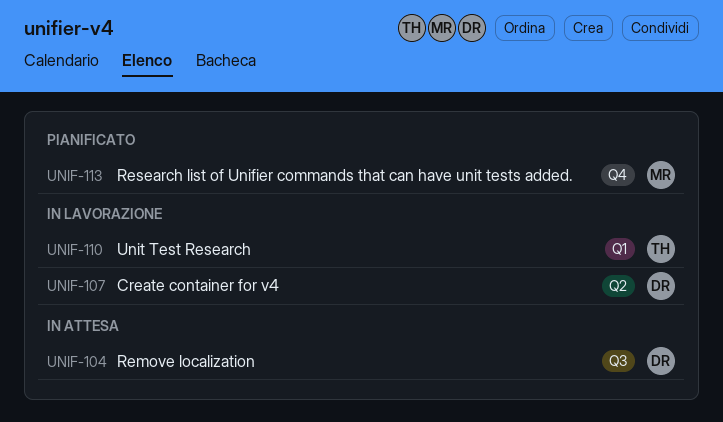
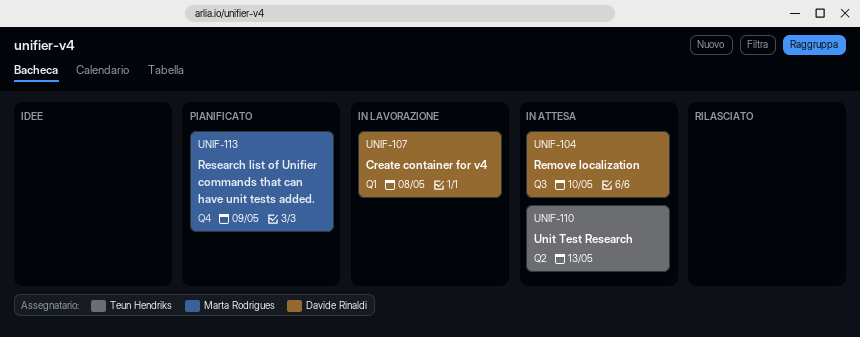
UNIF-107, label: Q2 -> Q1
UNIF-110, status: In lavorazione -> In attesa
UNIF-110, label: Q1 -> Q2

